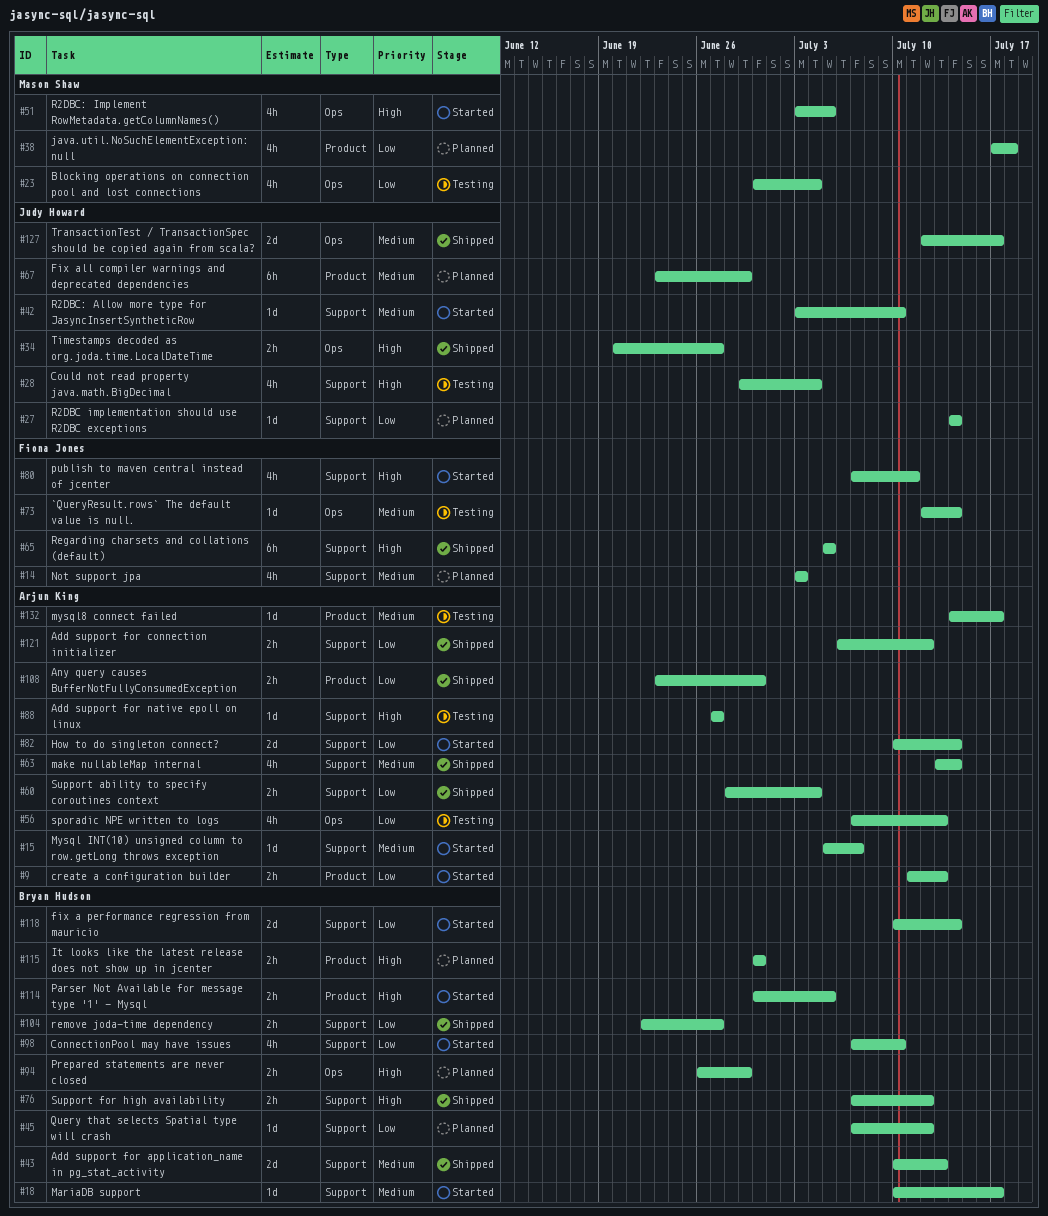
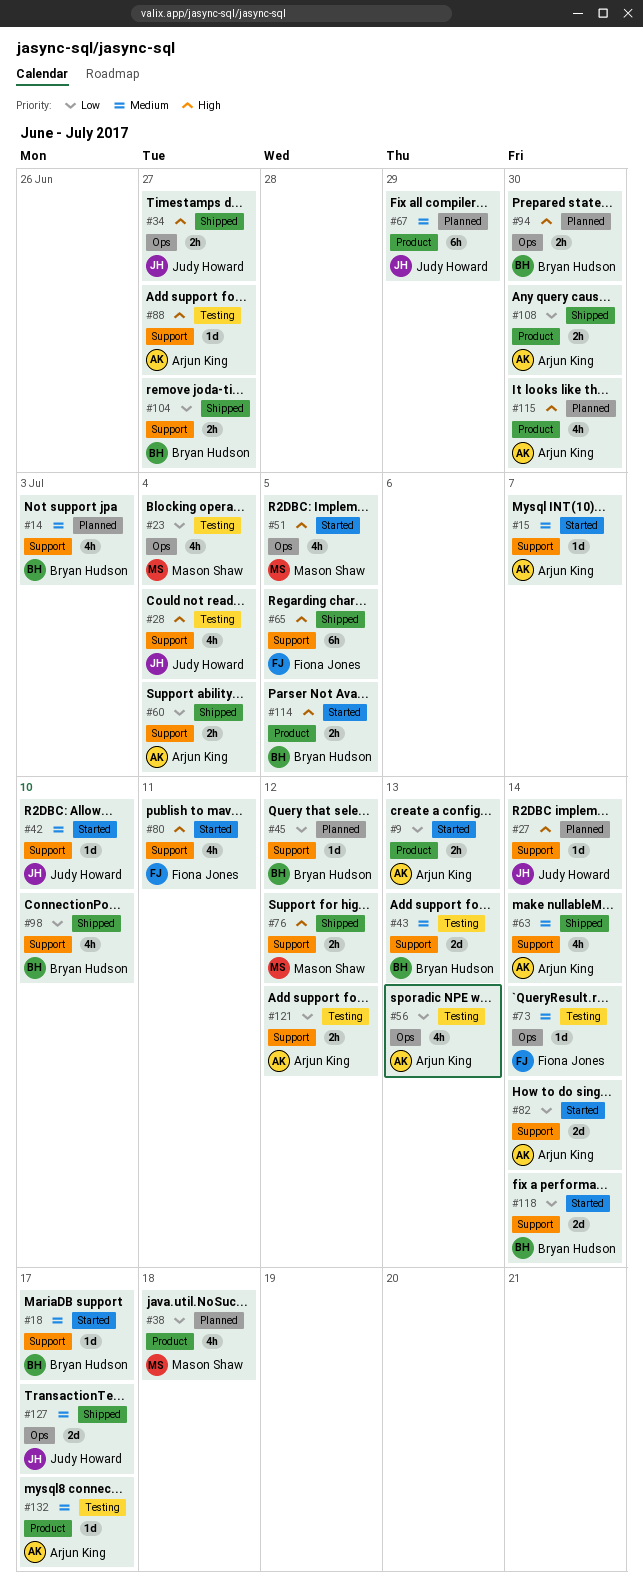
#14, owner: Fiona Jones -> Bryan Hudson
#27, priority: Low -> High
#43, status: Shipped -> Testing
#76, owner: Bryan Hudson -> Mason Shaw
#94, due: Jun 29 -> Jun 30
#98, status: Started -> Shipped
#115, owner: Bryan Hudson -> Arjun King
#115, estimate: 2h -> 4h
#121, status: Shipped -> Testing

